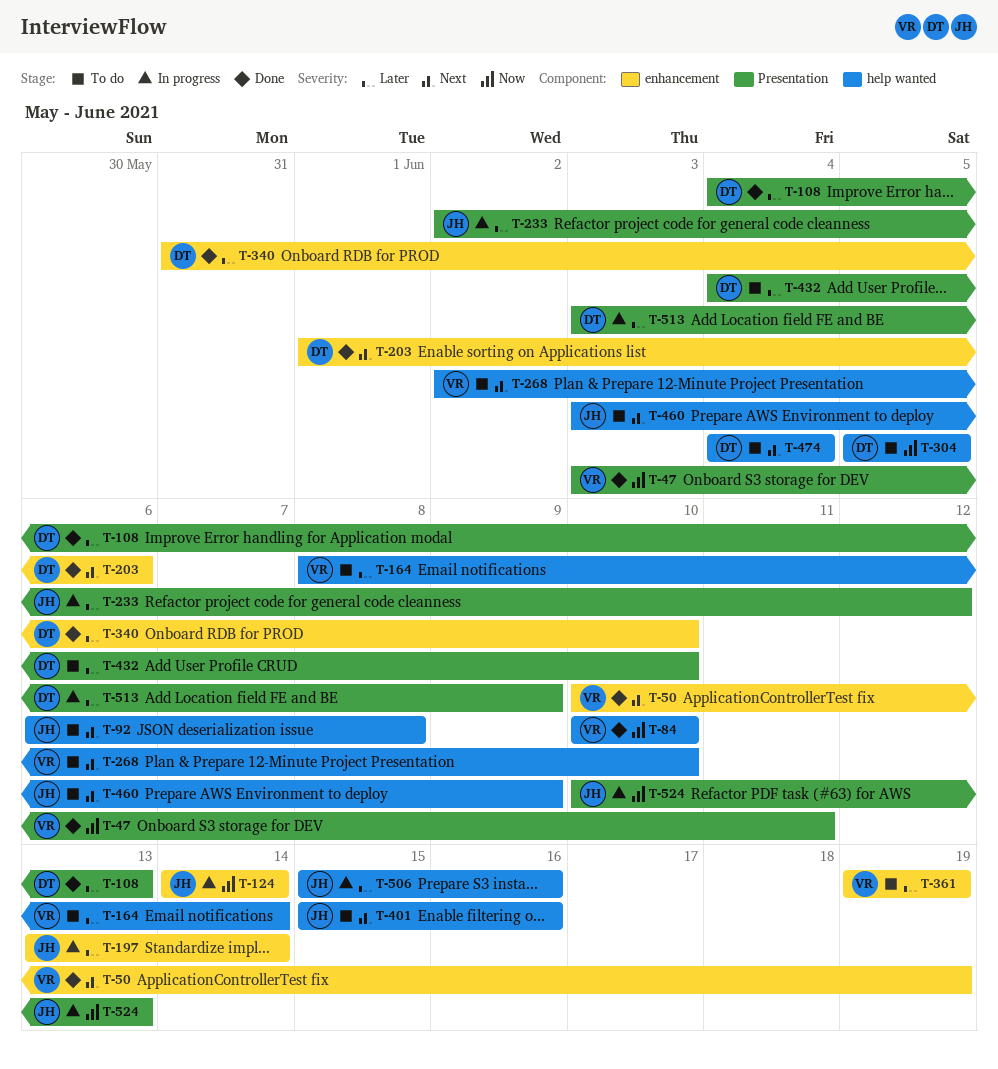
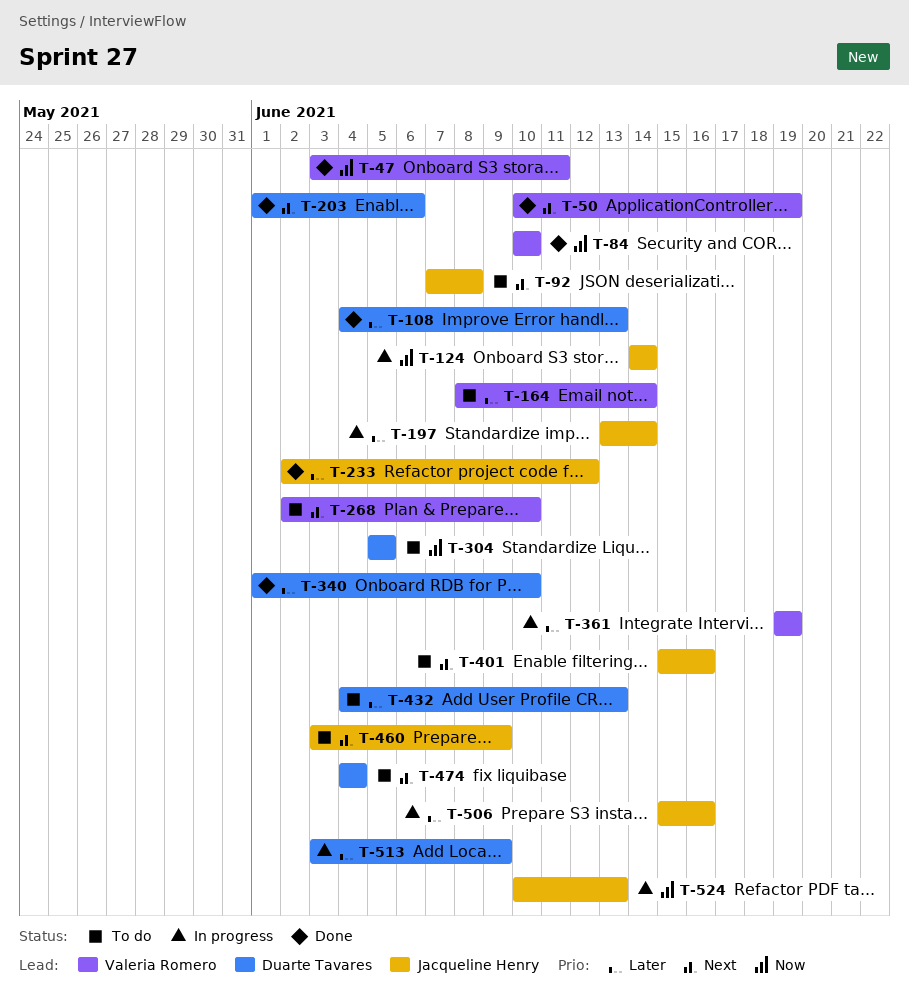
T-92, start: Jun 6 -> Jun 7
T-233, status: In progress -> Done
T-340, start: May 31 -> Jun 1
T-361, status: To do -> In progress
T-432, due: Jun 10 -> Jun 13

